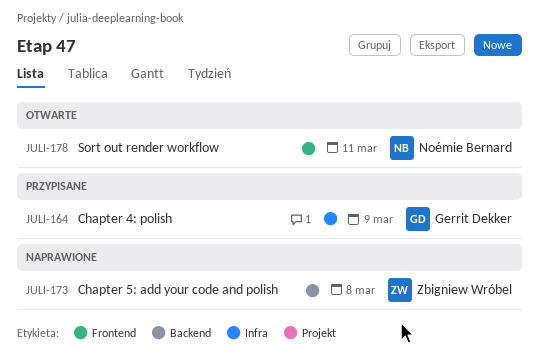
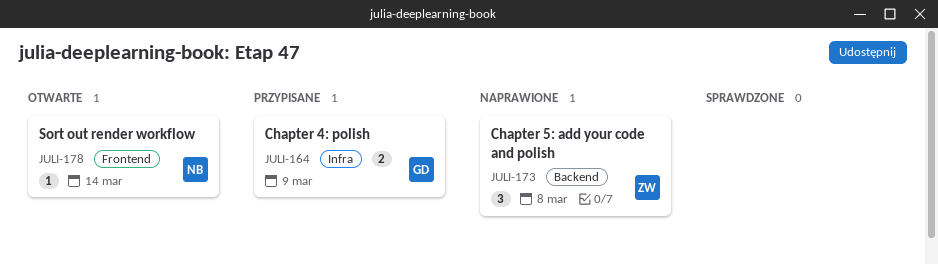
JULI-178, due: Mar 11 -> Mar 14

